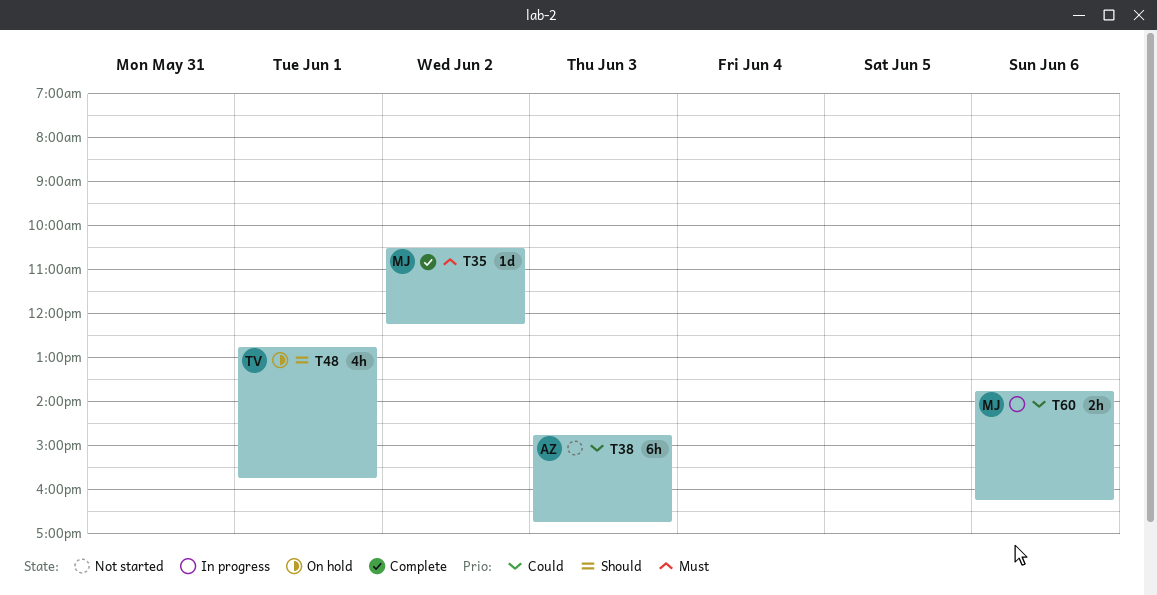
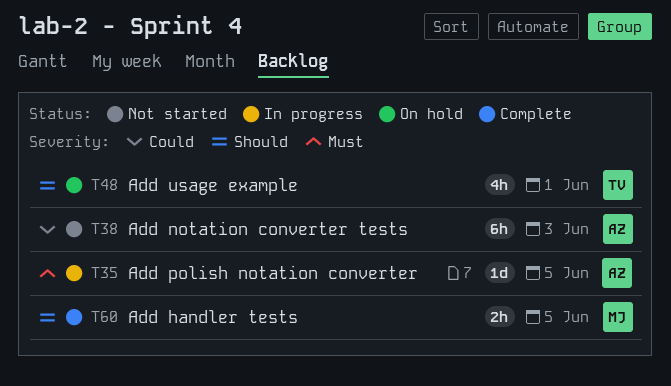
T35, status: Complete -> In progress
T35, owner: MJ -> AZ
T35, day: Jun 2 -> Jun 5
T60, status: In progress -> Complete
T60, priority: Could -> Should
T60, day: Jun 6 -> Jun 5

